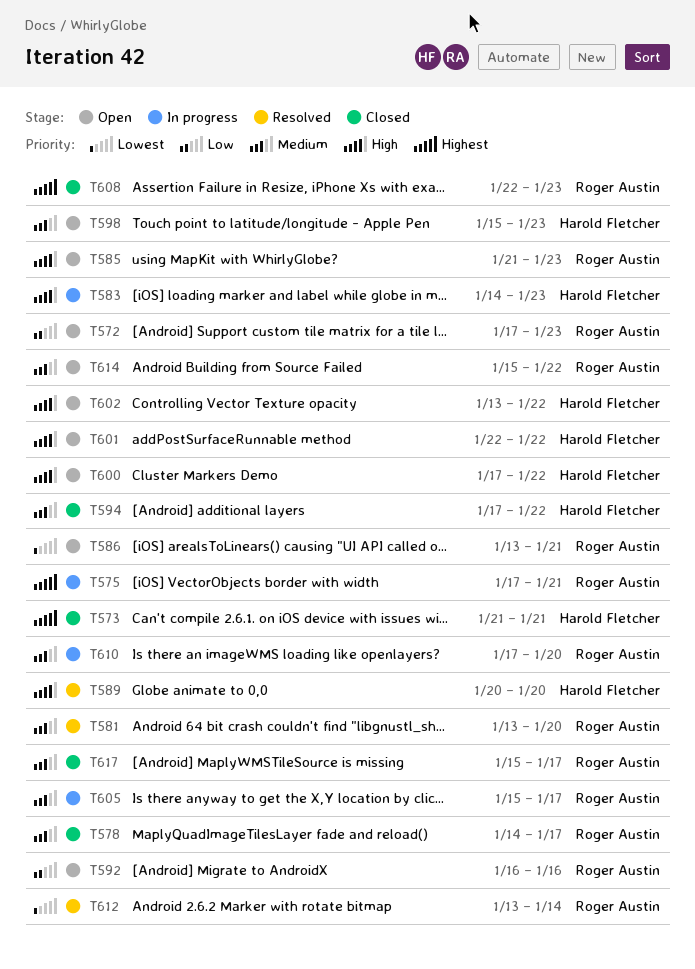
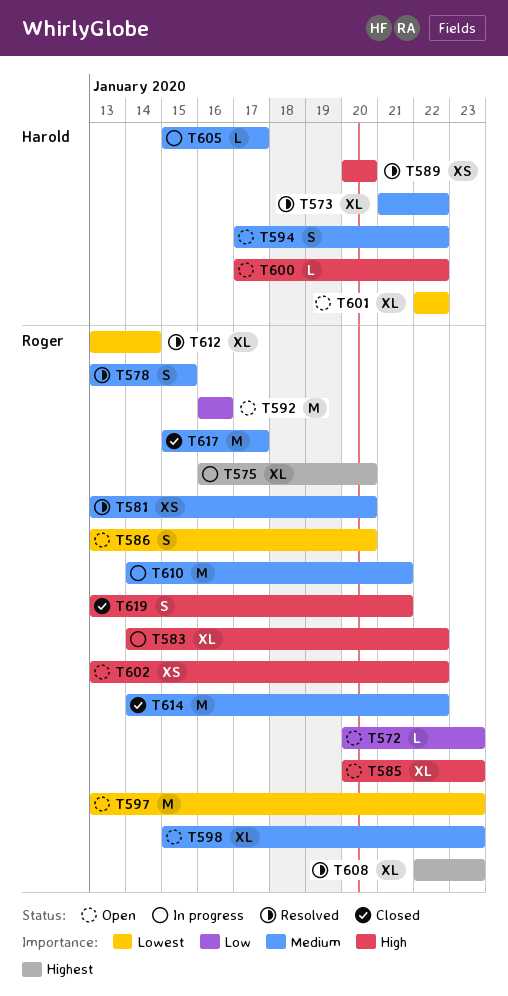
T572, start: Jan 17 -> Jan 20
T573, status: Closed -> Resolved
T573, priority: Highest -> Medium
T573, due: Jan 21 -> Jan 22
T575, start: Jan 17 -> Jan 16
T575, due: Jan 21 -> Jan 20
T578, status: Closed -> Resolved
T578, start: Jan 14 -> Jan 13
T578, due: Jan 17 -> Jan 15
T583, owner: Harold Fletcher -> Roger Austin
T583, due: Jan 23 -> Jan 22
T585, start: Jan 21 -> Jan 20
T586, due: Jan 21 -> Jan 20
T594, status: Closed -> Open
T597: none -> present
T598, owner: Harold Fletcher -> Roger Austin
T601, priority: High -> Lowest
T602, owner: Harold Fletcher -> Roger Austin
T605, owner: Roger Austin -> Harold Fletcher
T608, status: Closed -> Resolved
T610, start: Jan 17 -> Jan 14
T610, due: Jan 20 -> Jan 21
T614, status: Open -> Closed
T614, start: Jan 15 -> Jan 14
T619: none -> present

